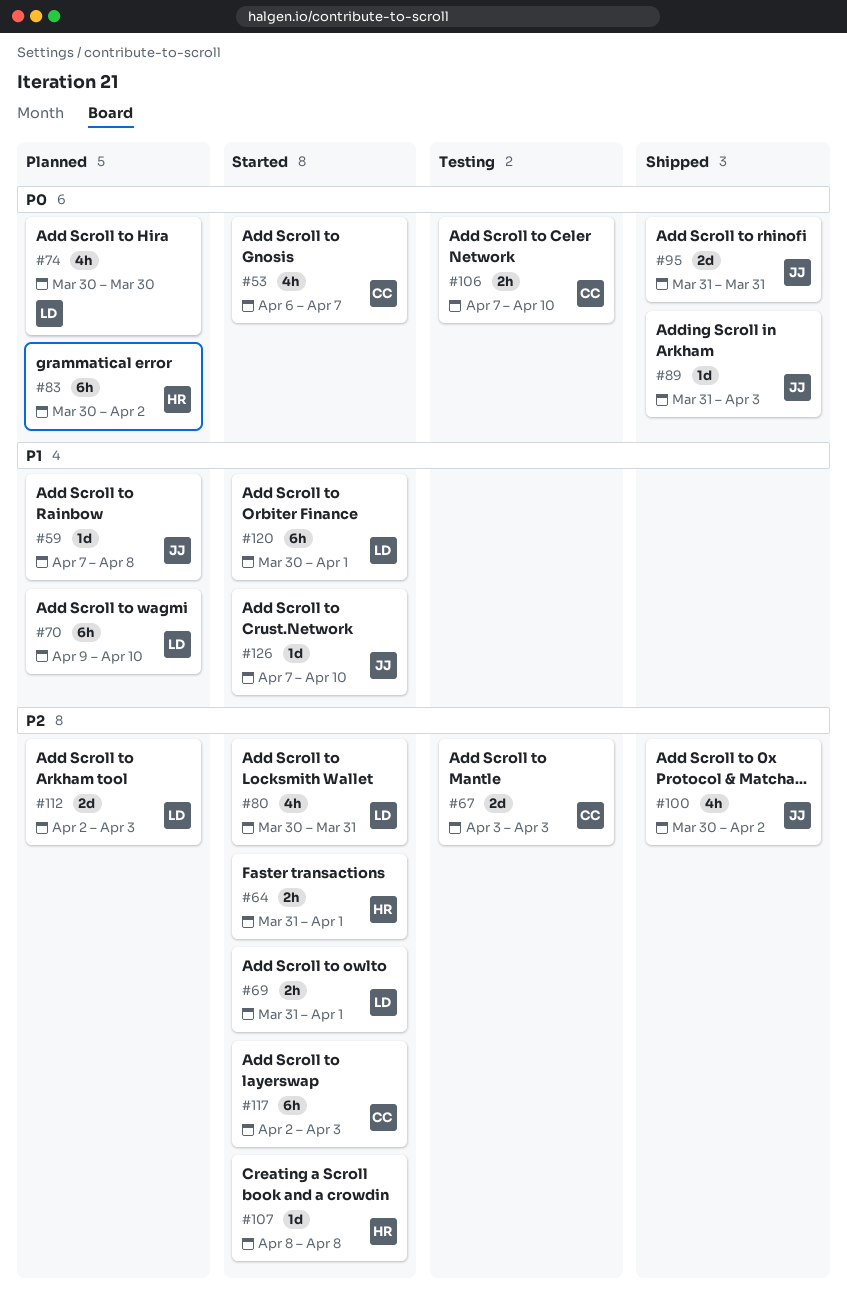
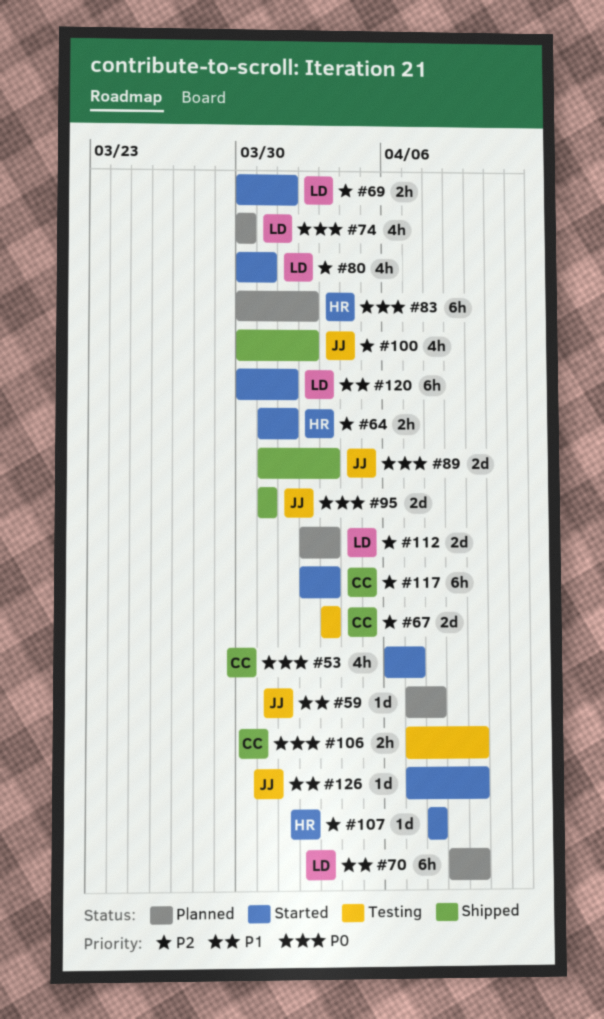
#69, start: Mar 31 -> Mar 30
#89, estimate: 1d -> 2d

